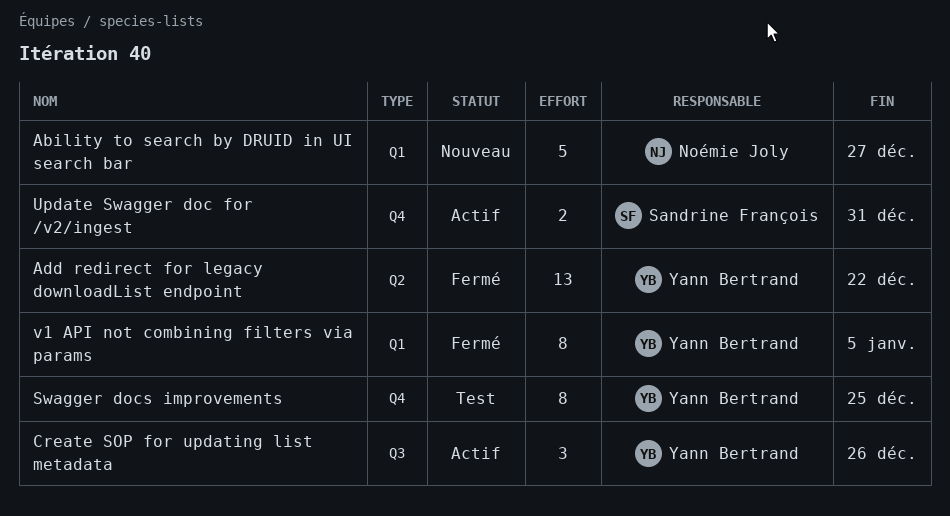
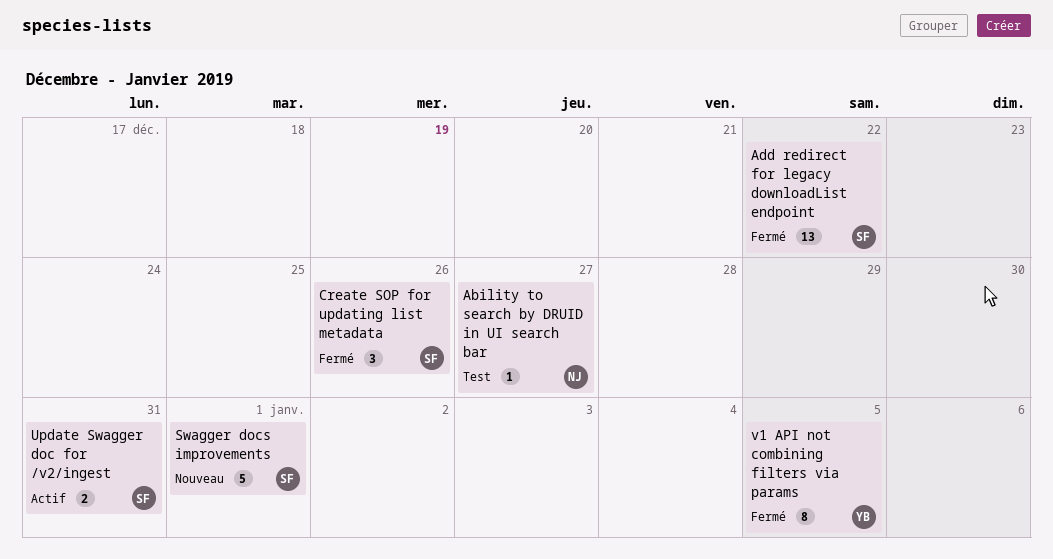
Ability to search by DRUID in UI search bar, status: Nouveau -> Test
Ability to search by DRUID in UI search bar, estimate: 5 -> 1
Add redirect for legacy downloadList endpoint, owner: Yann Bertrand -> Sandrine François
Create SOP for updating list metadata, status: Actif -> Fermé
Create SOP for updating list metadata, owner: Yann Bertrand -> Sandrine François
Swagger docs improvements, status: Test -> Nouveau
Swagger docs improvements, owner: Yann Bertrand -> Sandrine François
Swagger docs improvements, estimate: 8 -> 5
Swagger docs improvements, due: Dec 25 -> Jan 1

